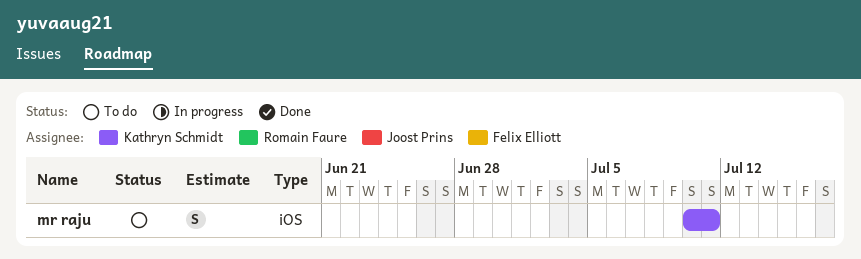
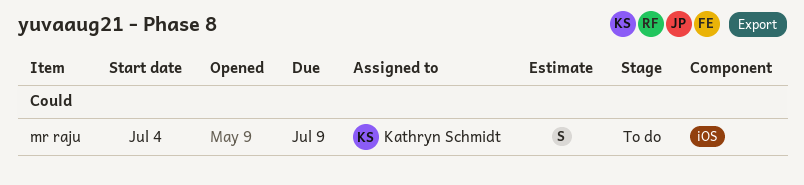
mr raju, start: Jul 10 -> Jul 4
mr raju, due: Jul 11 -> Jul 9

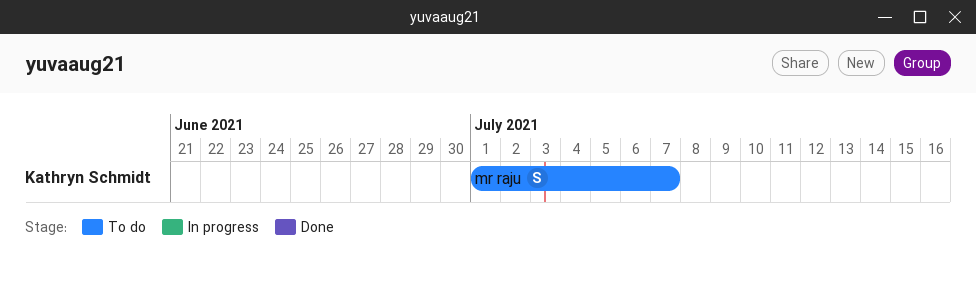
mr raju, start: Jul 4 -> Jul 1
mr raju, due: Jul 9 -> Jul 7

